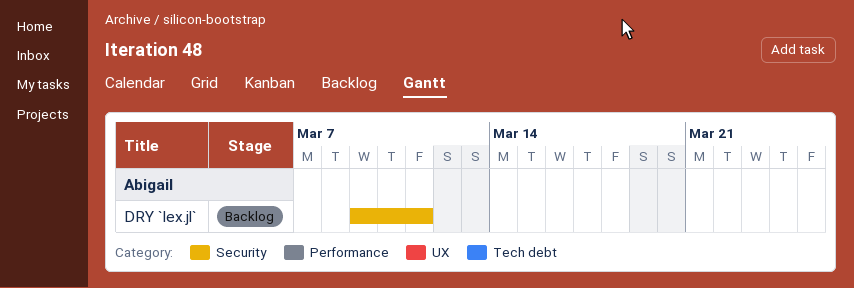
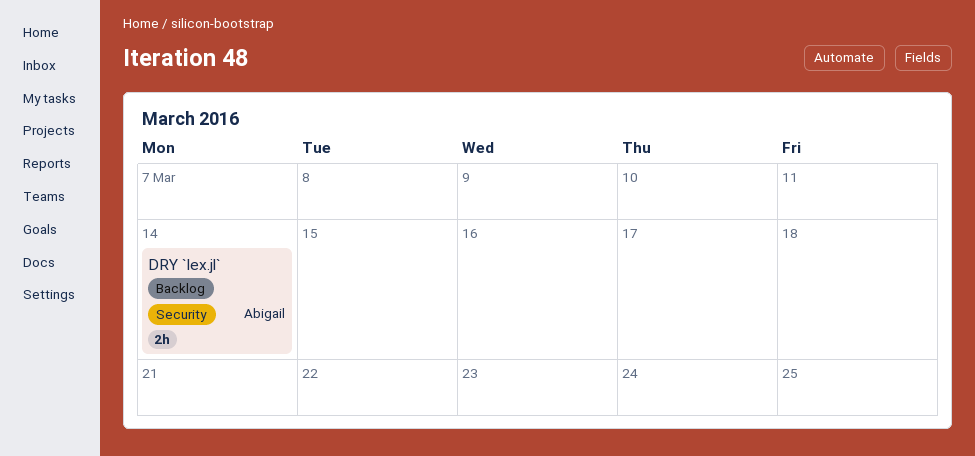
DRY `lex.jl`, due: Mar 11 -> Mar 14

